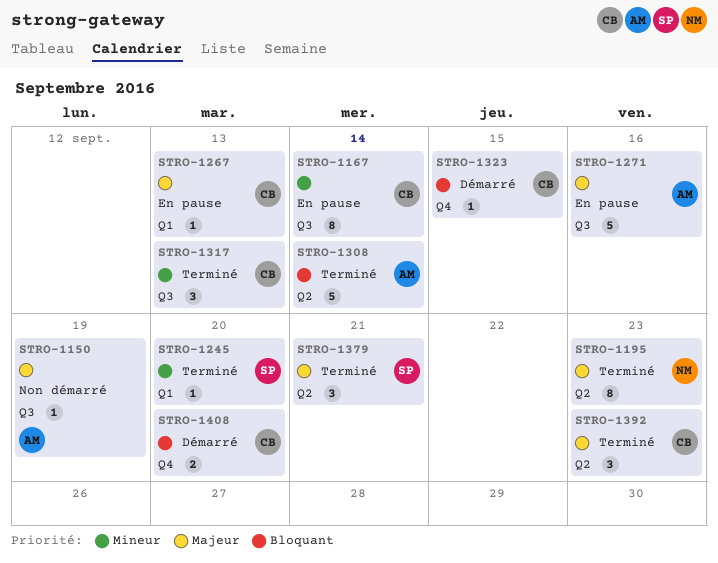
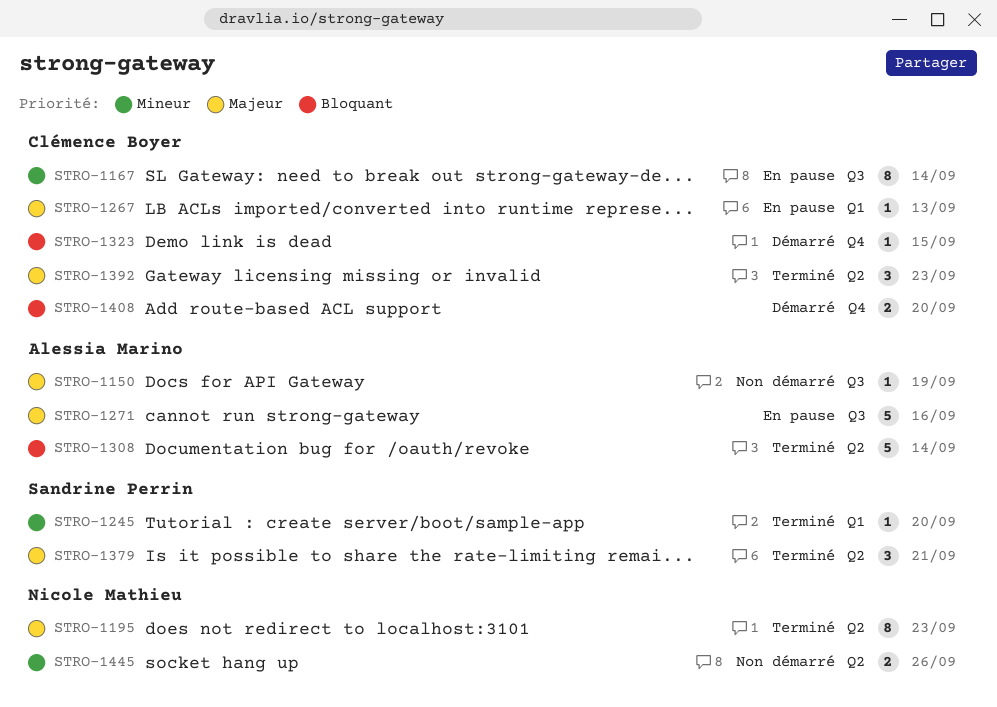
STRO-1317: present -> none
STRO-1445: none -> present

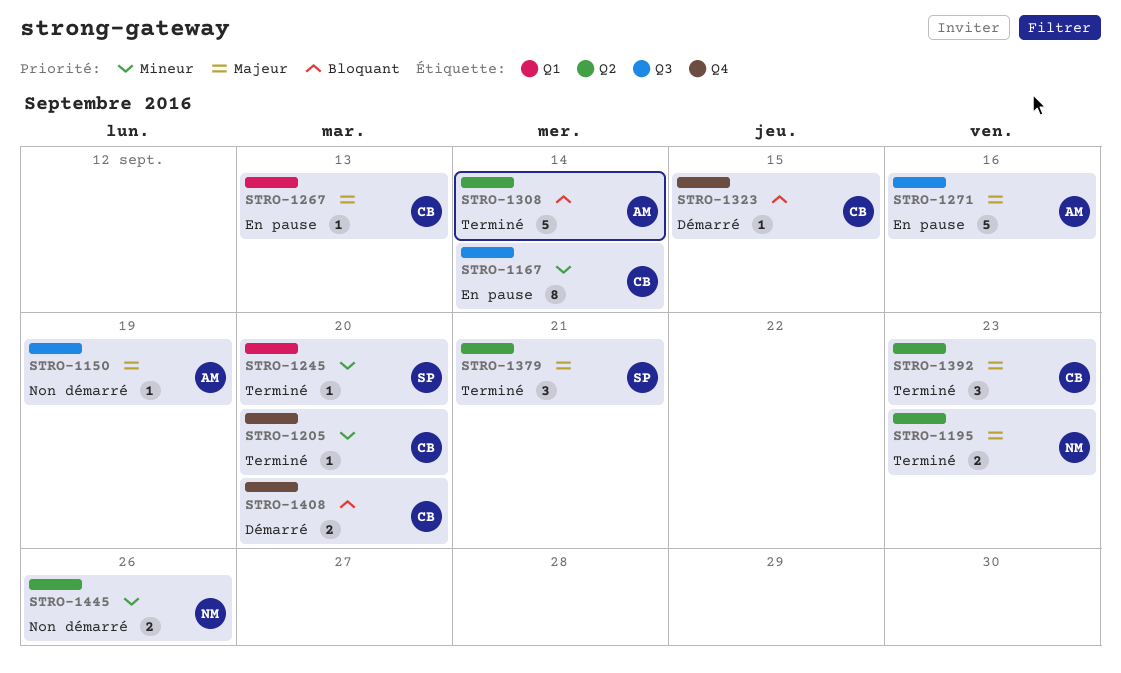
STRO-1195, estimate: 8 -> 2
STRO-1205: none -> present

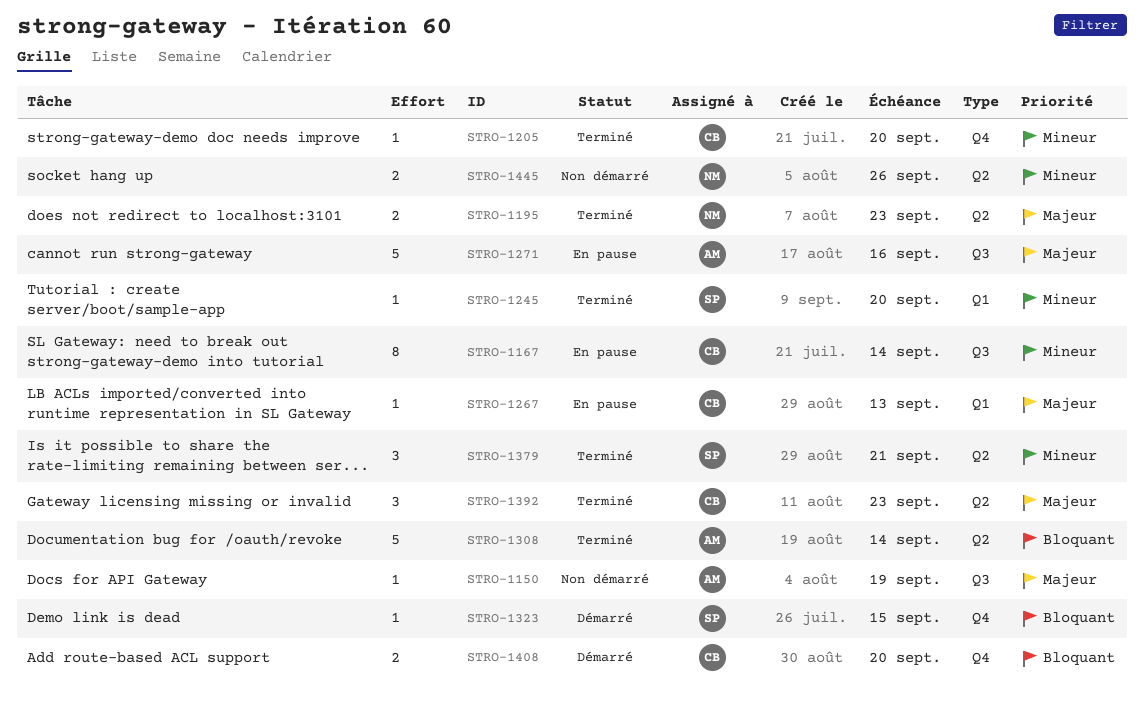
STRO-1323, owner: CB -> SP
STRO-1379, priority: Majeur -> Mineur

